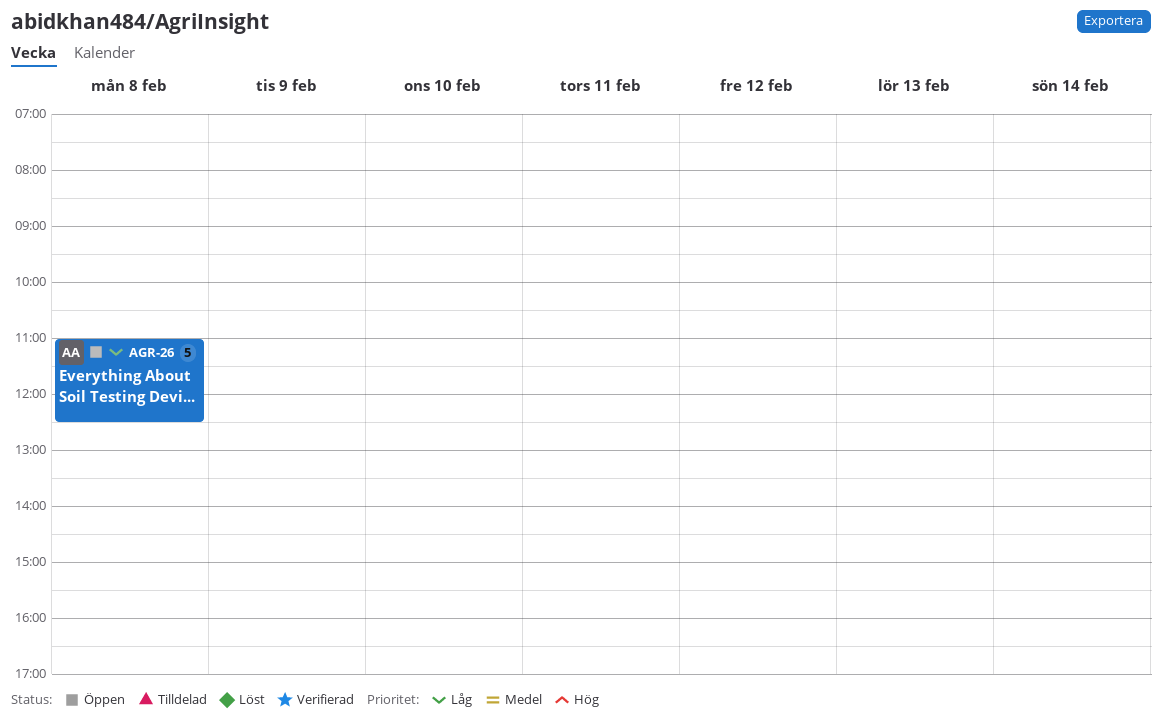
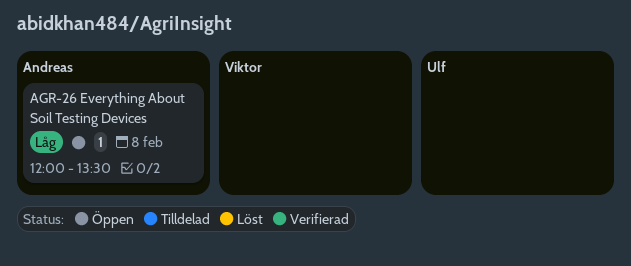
AGR-26, estimate: 5 -> 1
AGR-26, begins: 11:00 -> 12:00
AGR-26, ends: 12:30 -> 13:30

